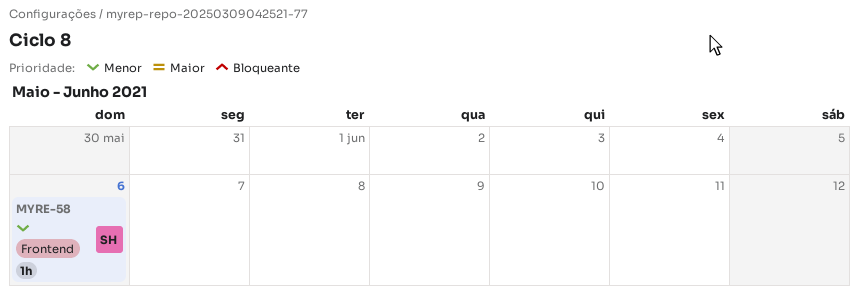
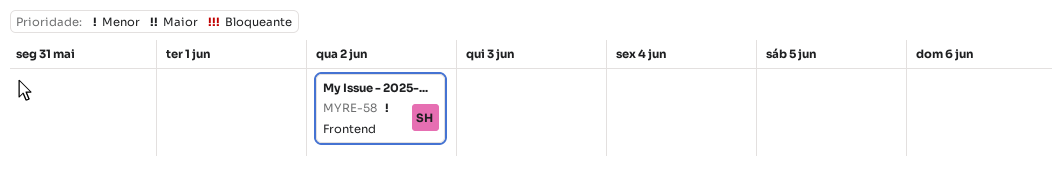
MYRE-58, due: Jun 6 -> Jun 2

